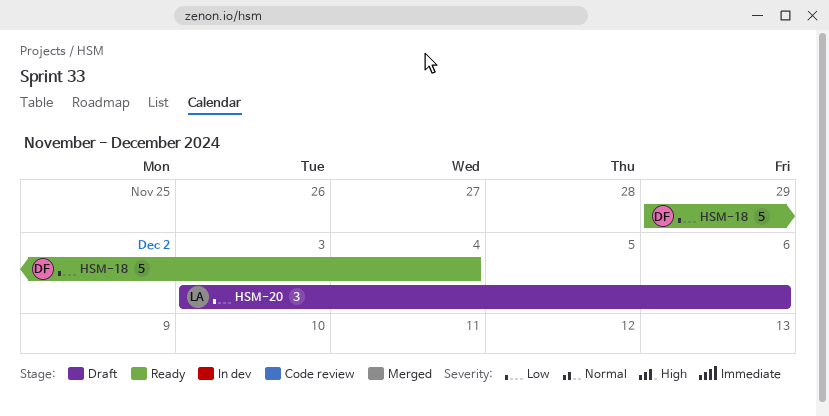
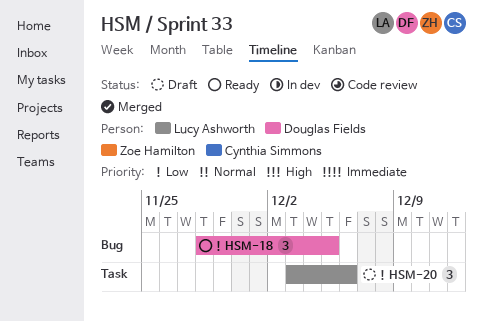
HSM-18, estimate: 5 -> 3
HSM-18, start: Nov 29 -> Nov 28
HSM-18, due: Dec 4 -> Dec 5

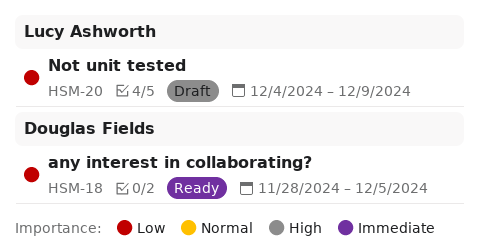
HSM-20, start: Dec 3 -> Dec 4
HSM-20, due: Dec 6 -> Dec 9

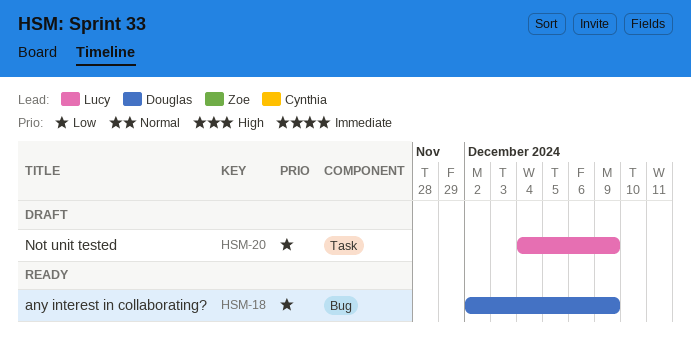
HSM-18, start: Nov 28 -> Dec 2
HSM-18, due: Dec 5 -> Dec 9

